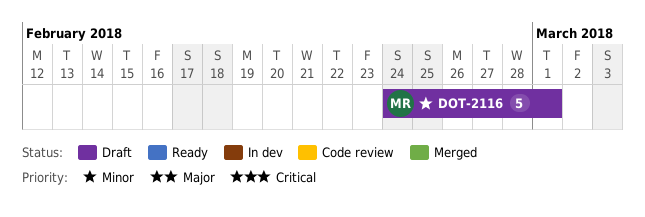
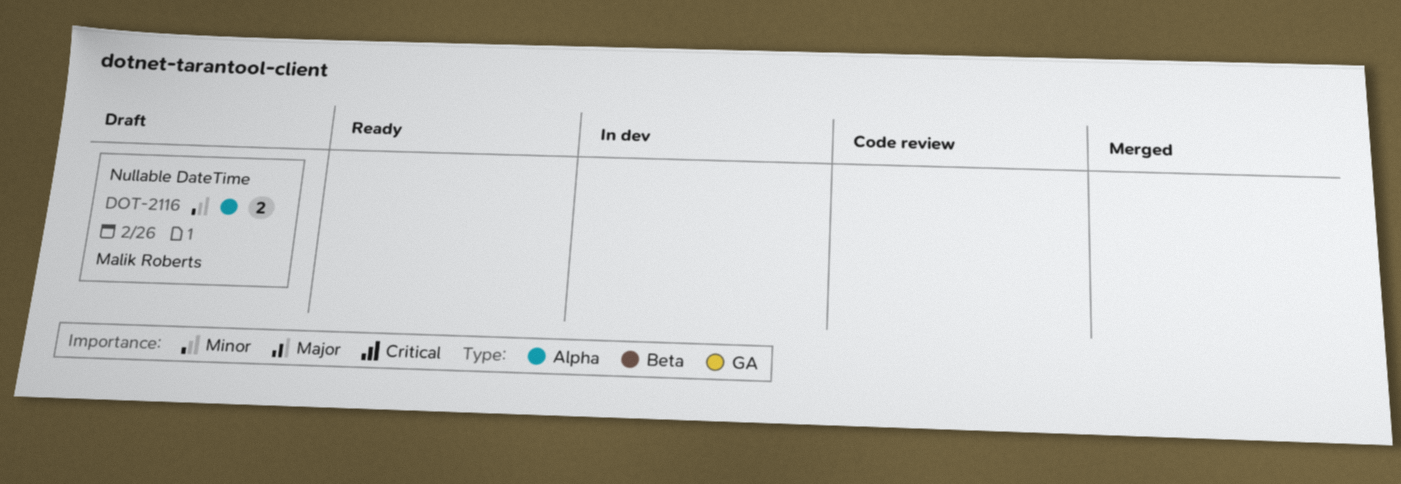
DOT-2116, estimate: 5 -> 2
DOT-2116, due: Mar 1 -> Feb 26

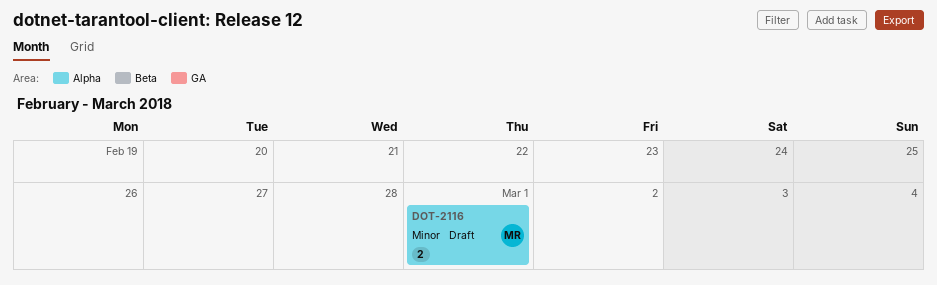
DOT-2116, due: Feb 26 -> Mar 1

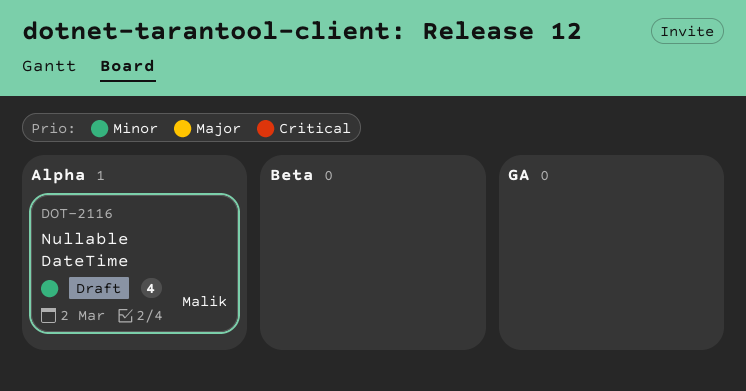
DOT-2116, estimate: 2 -> 4
DOT-2116, due: Mar 1 -> Mar 2

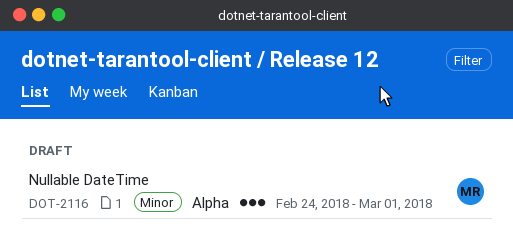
DOT-2116, estimate: 4 -> 3
DOT-2116, due: Mar 2 -> Mar 1

